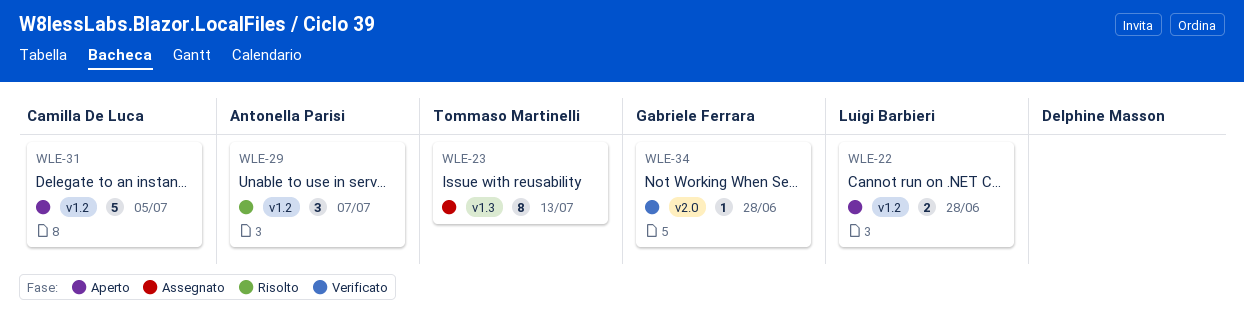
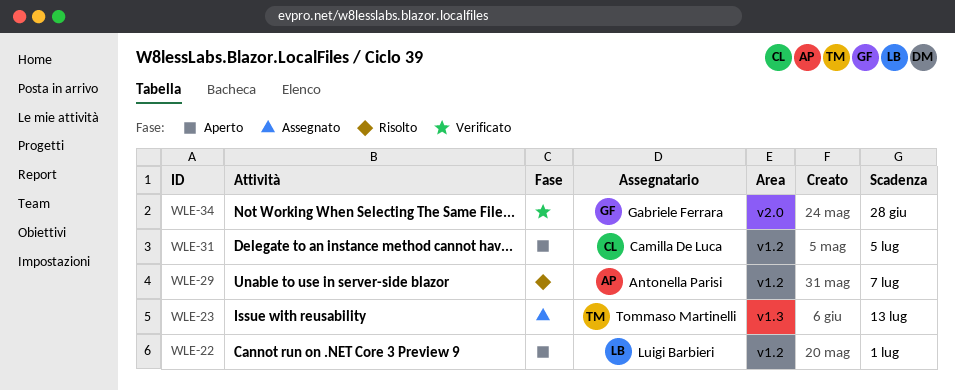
WLE-22, due: Jun 28 -> Jul 1

